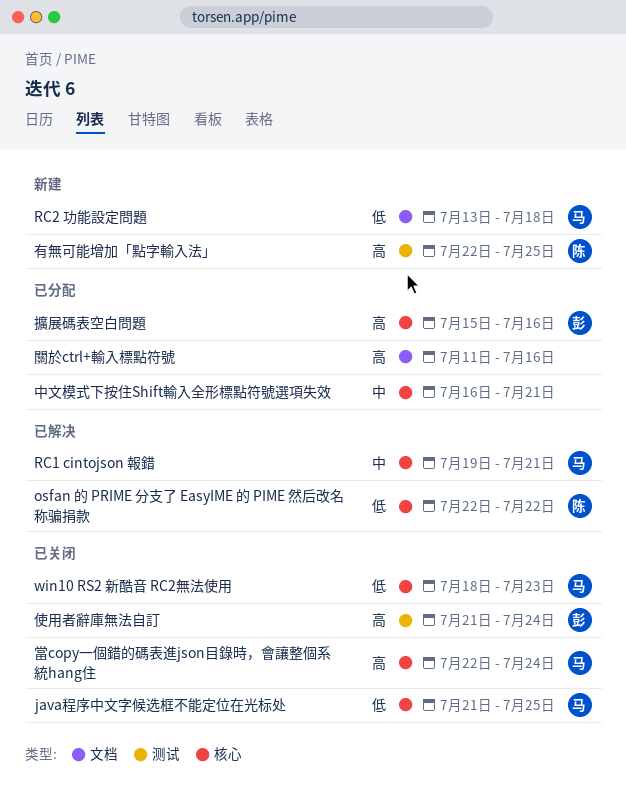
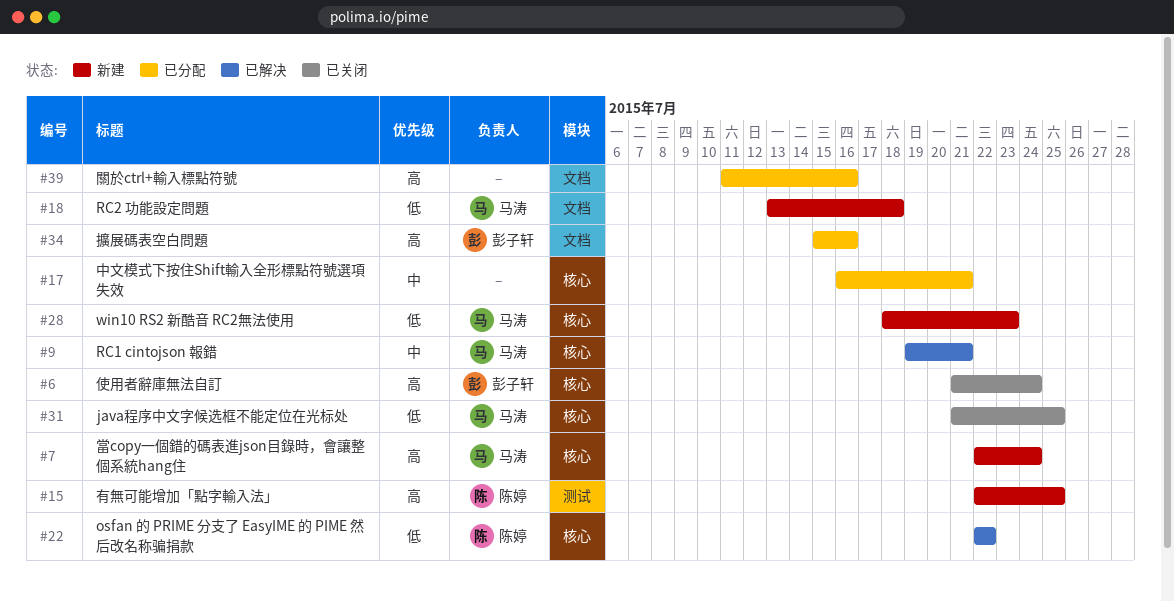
win10 RS2 新酷音 RC2無法使用, status: 已关闭 -> 新建
使用者辭庫無法自訂, label: 测试 -> 核心
擴展碼表空白問題, label: 核心 -> 文档
當copy一個錯的碼表進json目錄時，會讓整個系統hang住, status: 已关闭 -> 新建

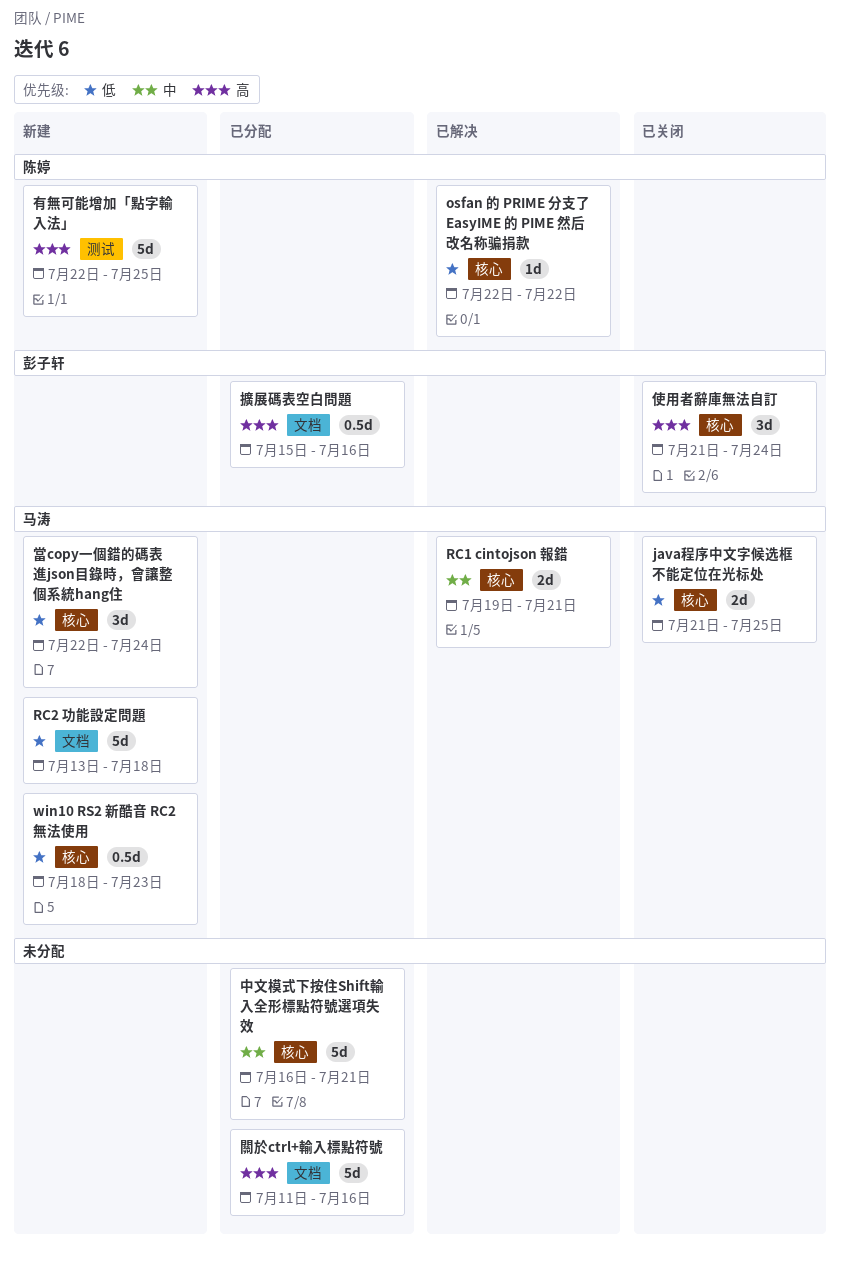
當copy一個錯的碼表進json目錄時，會讓整個系統hang住, priority: 高 -> 低

